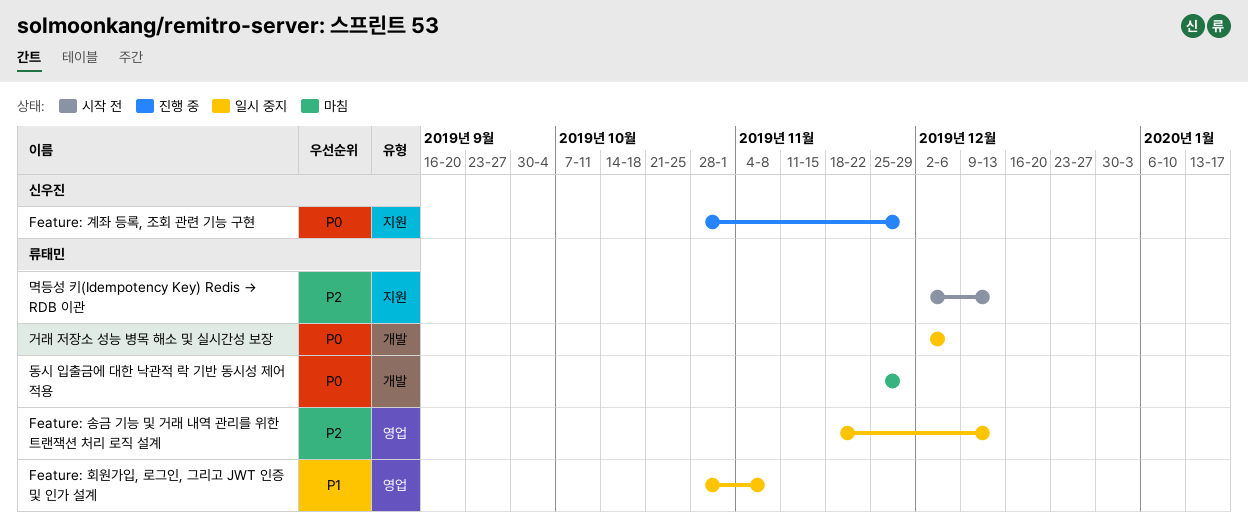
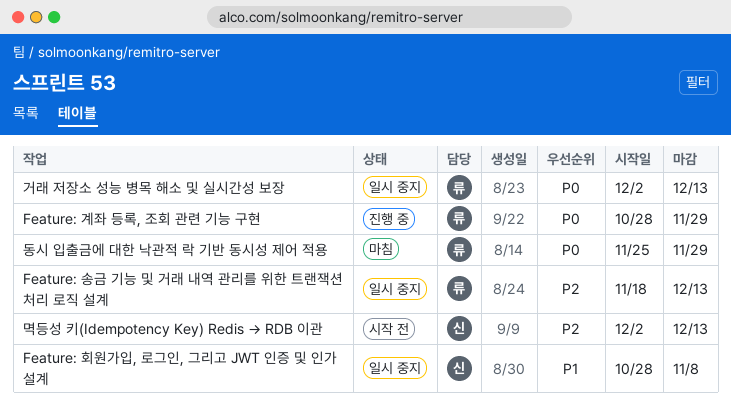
Feature: 계좌 등록, 조회 관련 기능 구현, owner: 신우진 -> 류태민
Feature: 회원가입, 로그인, 그리고 JWT 인증 및 인가 설계, owner: 류태민 -> 신우진
거래 저장소 성능 병목 해소 및 실시간성 보장, due: Dec 6 -> Dec 13
멱등성 키(Idempotency Key) Redis → RDB 이관, owner: 류태민 -> 신우진

